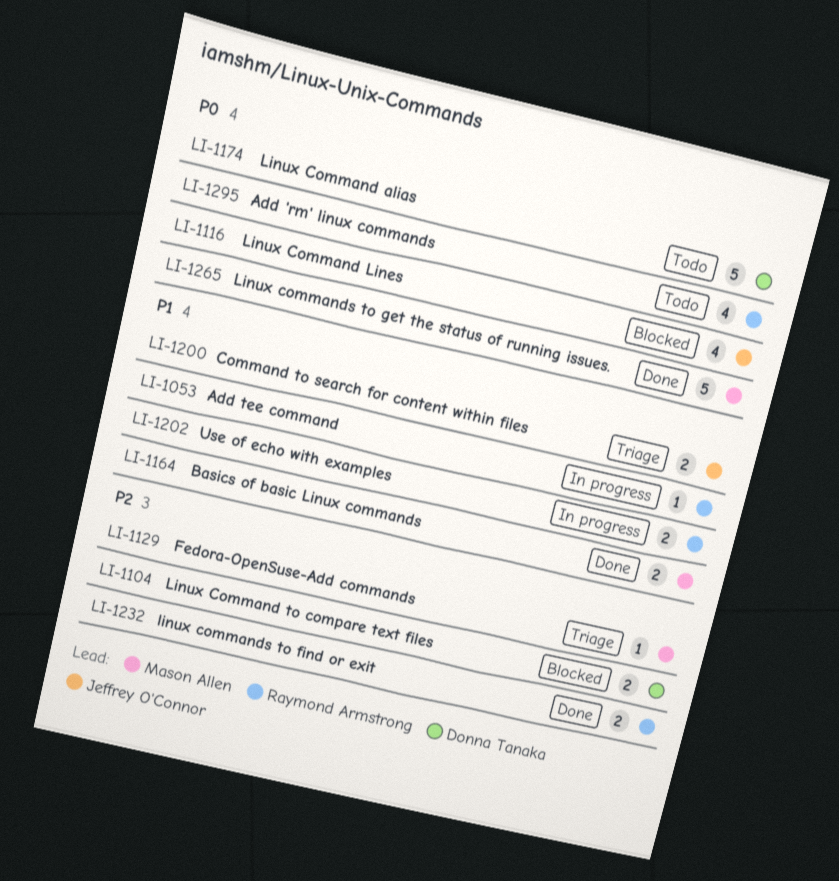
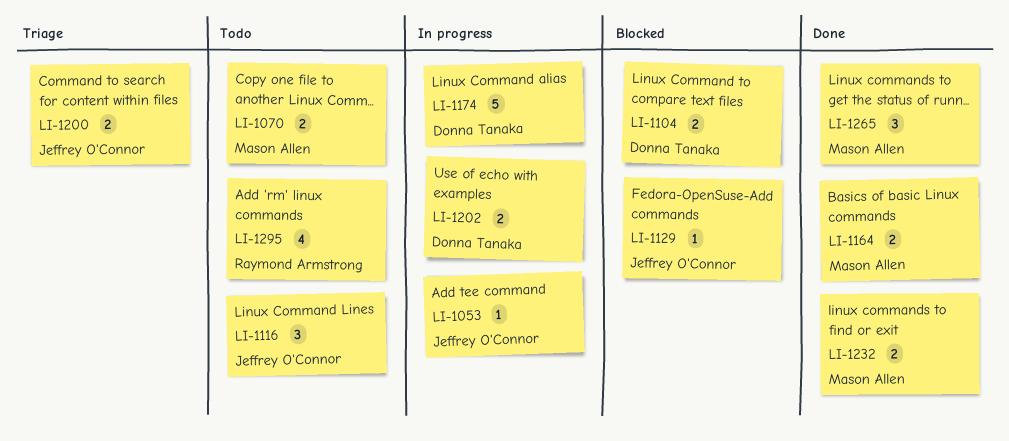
LI-1053, owner: Raymond Armstrong -> Jeffrey O'Connor
LI-1070: none -> present
LI-1116, status: Blocked -> Todo
LI-1116, estimate: 4 -> 3
LI-1129, status: Triage -> Blocked
LI-1129, owner: Mason Allen -> Jeffrey O'Connor
LI-1174, status: Todo -> In progress
LI-1202, owner: Raymond Armstrong -> Donna Tanaka
LI-1232, owner: Raymond Armstrong -> Mason Allen
LI-1265, estimate: 5 -> 3

